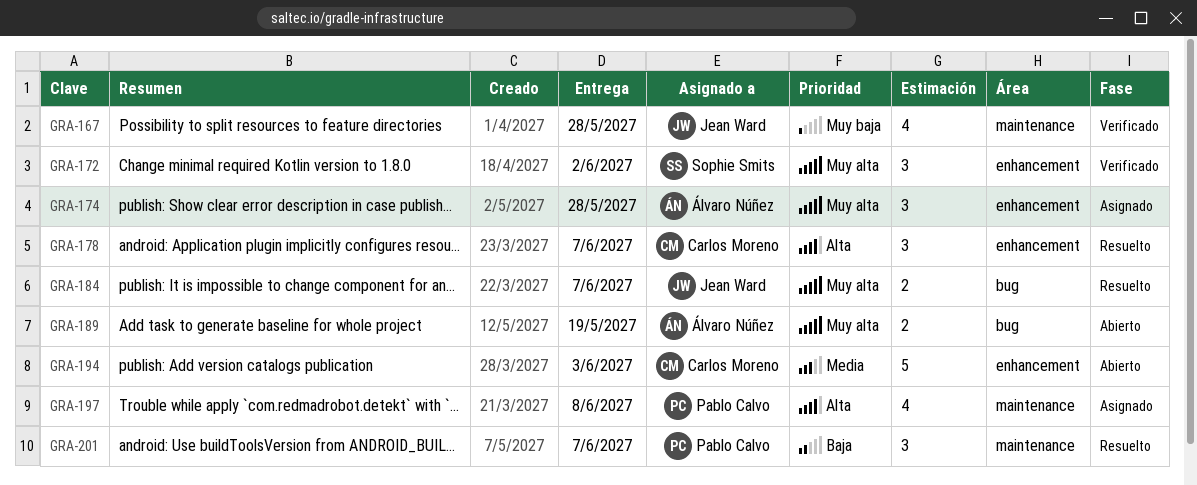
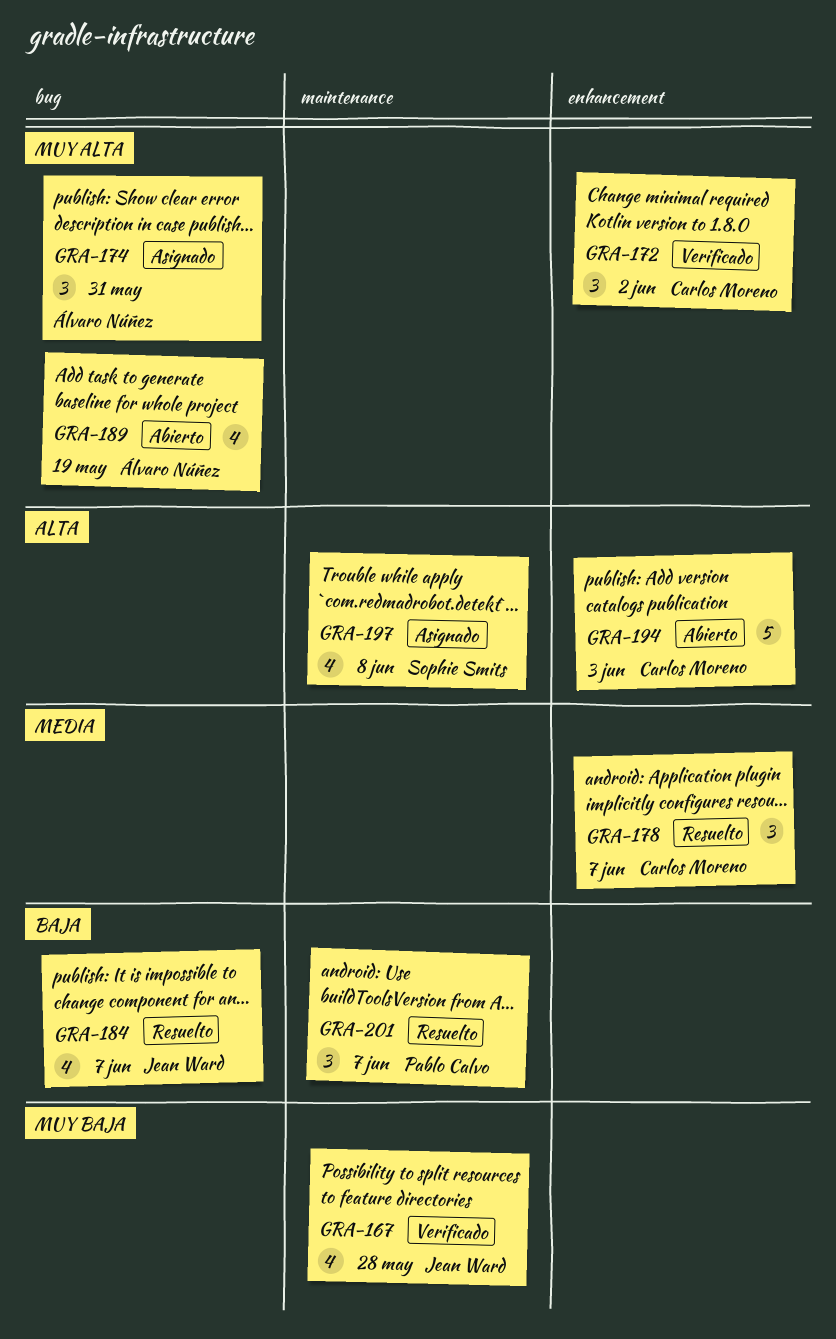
GRA-172, owner: Sophie Smits -> Carlos Moreno
GRA-174, label: enhancement -> bug
GRA-174, due: May 28 -> May 31
GRA-178, priority: Alta -> Media
GRA-184, priority: Muy alta -> Baja
GRA-184, estimate: 2 -> 4
GRA-189, estimate: 2 -> 4
GRA-194, priority: Media -> Alta
GRA-197, owner: Pablo Calvo -> Sophie Smits

